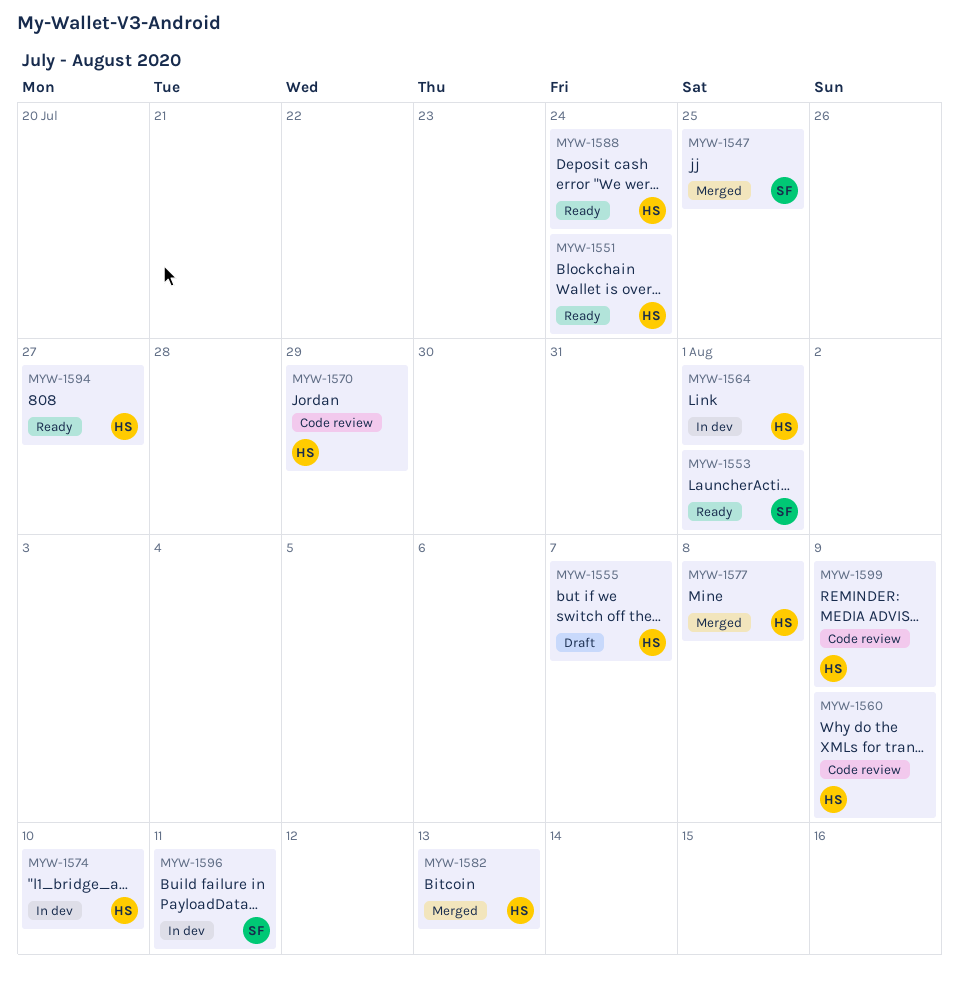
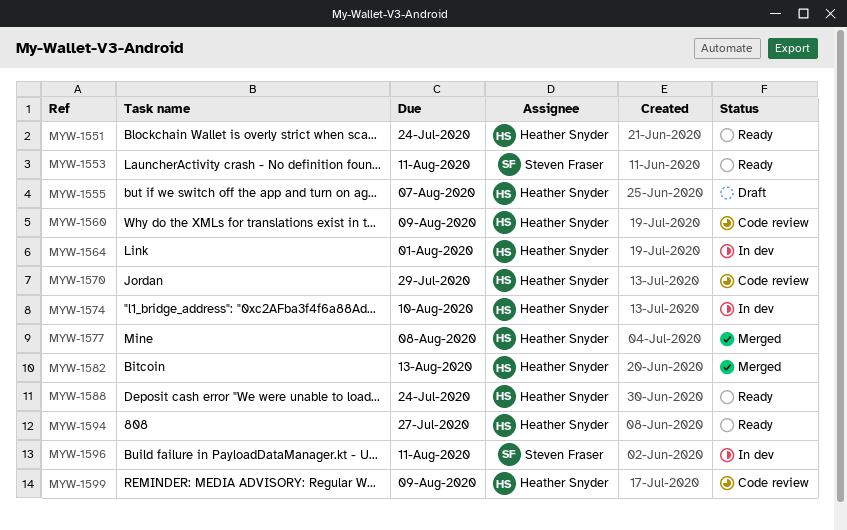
MYW-1547: present -> none
MYW-1553, due: Aug 1 -> Aug 11

